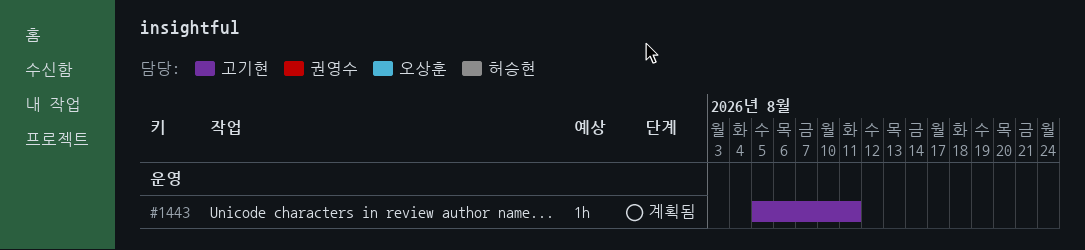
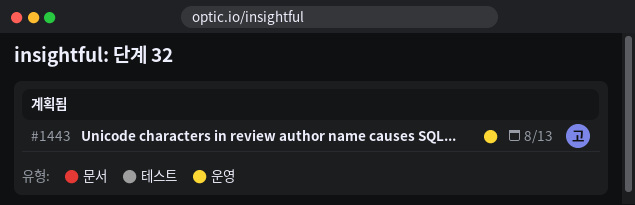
#1443, due: Aug 11 -> Aug 13

